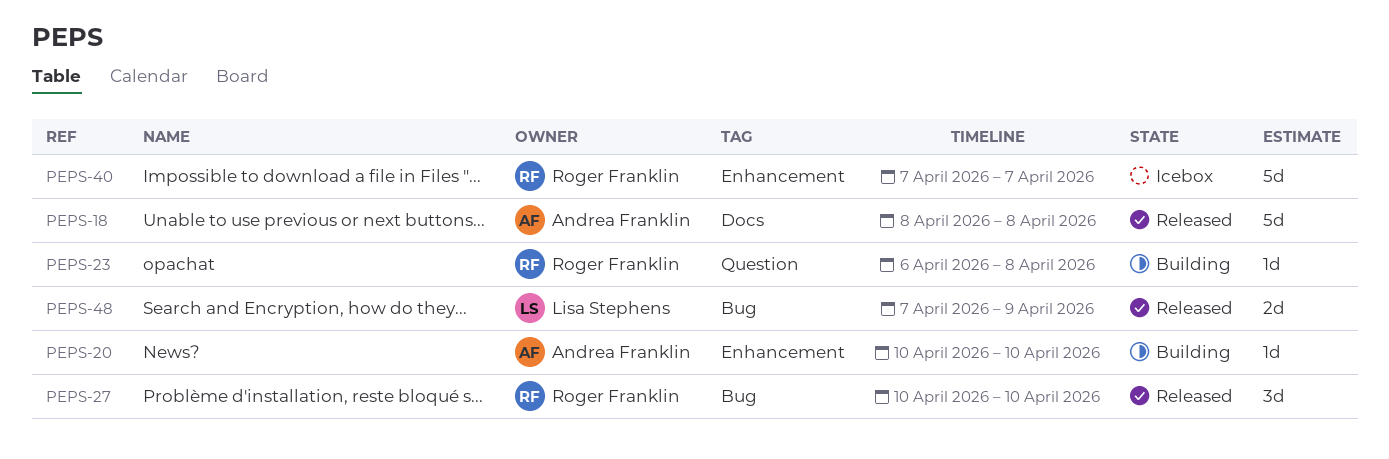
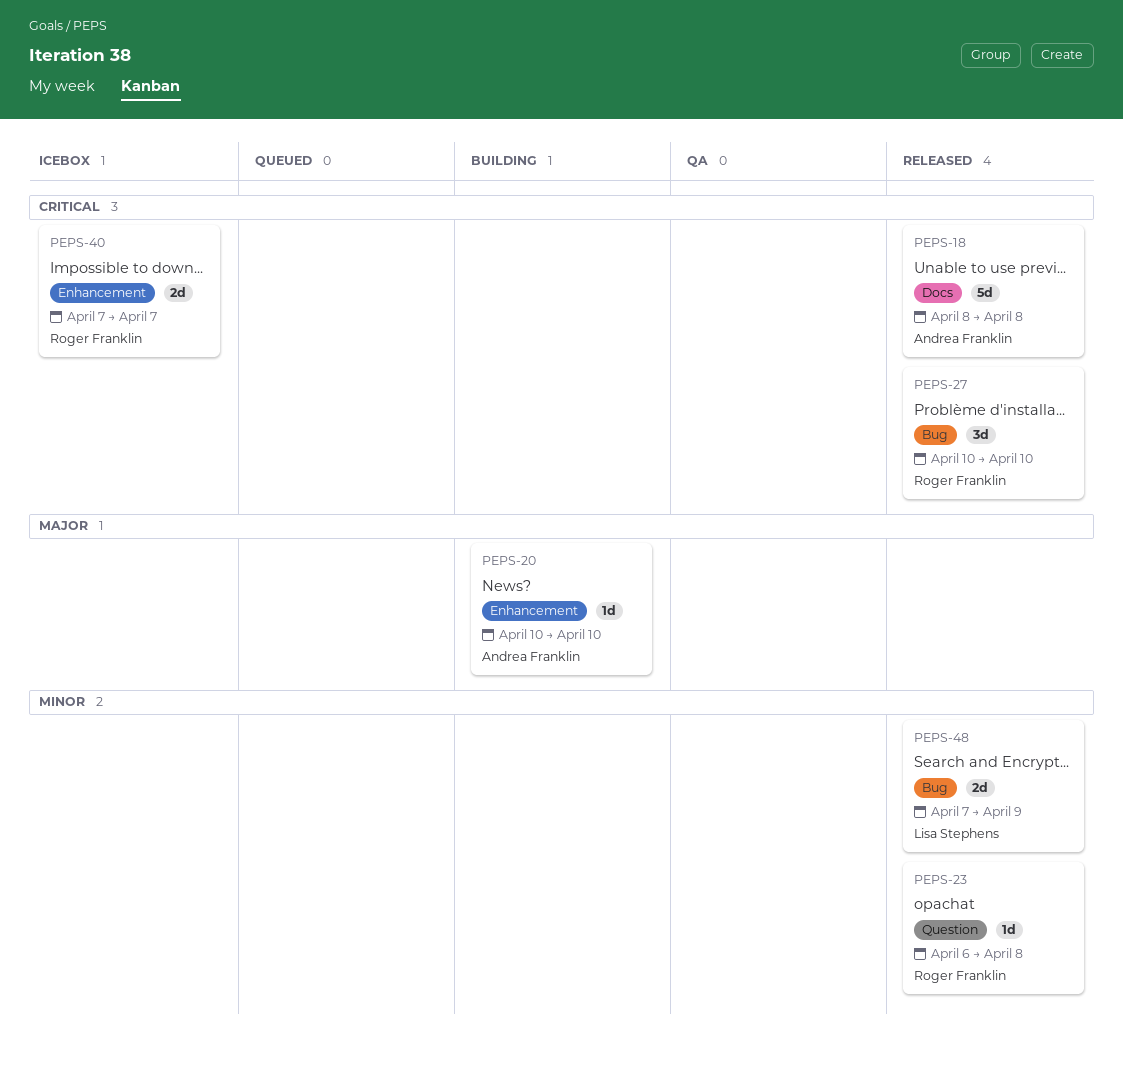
PEPS-23, status: Building -> Released
PEPS-40, estimate: 5d -> 2d

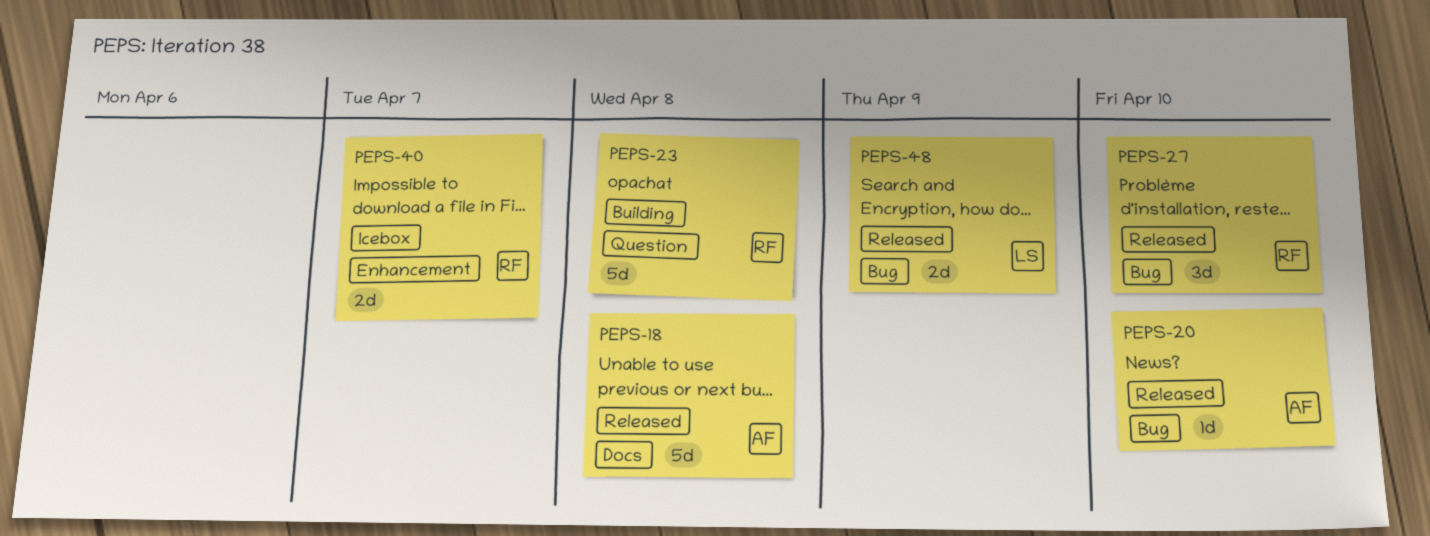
PEPS-20, status: Building -> Released
PEPS-20, label: Enhancement -> Bug
PEPS-23, status: Released -> Building
PEPS-23, estimate: 1d -> 5d

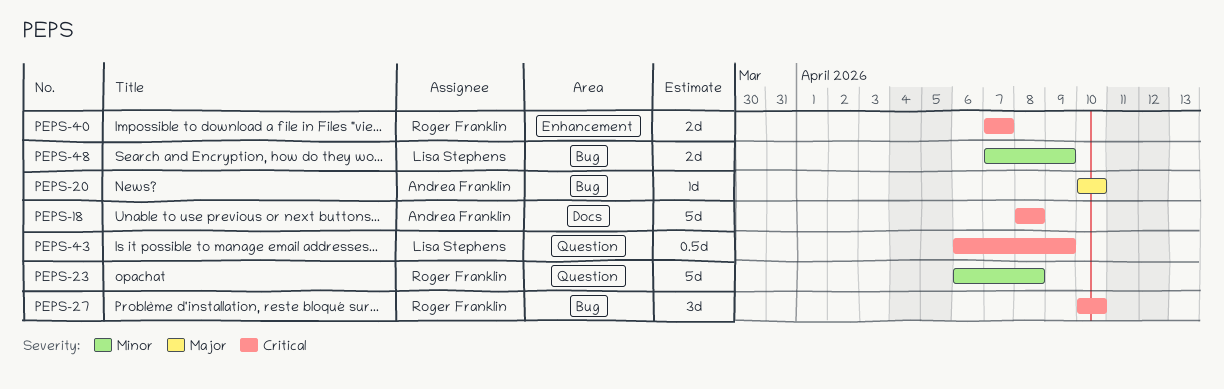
PEPS-43: none -> present

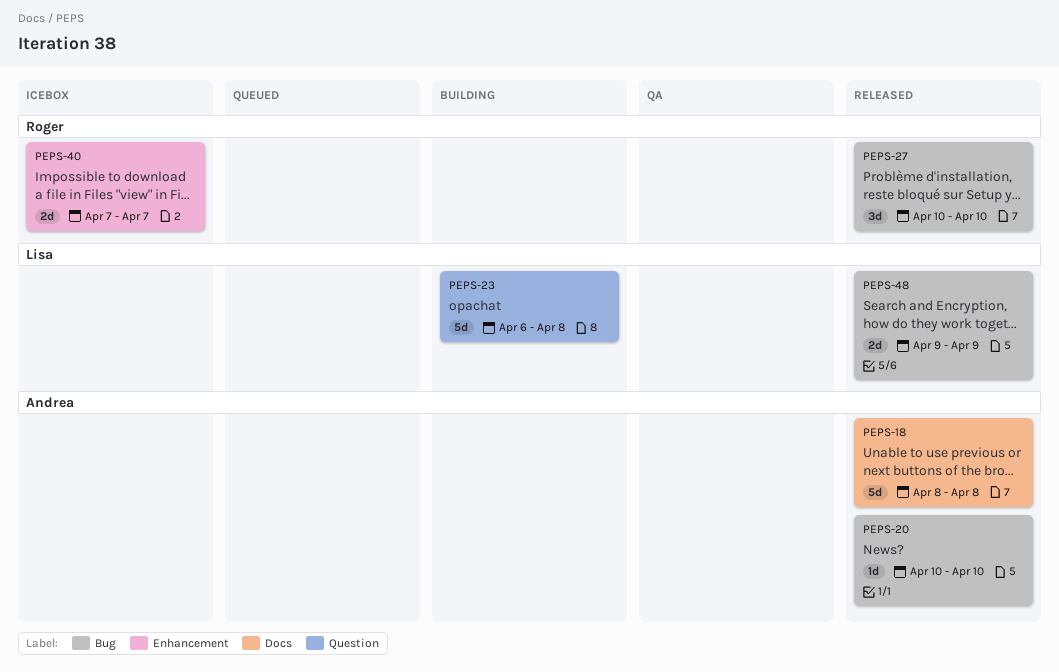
PEPS-23, owner: Roger Franklin -> Lisa Stephens
PEPS-43: present -> none
PEPS-48, start: Apr 7 -> Apr 9

